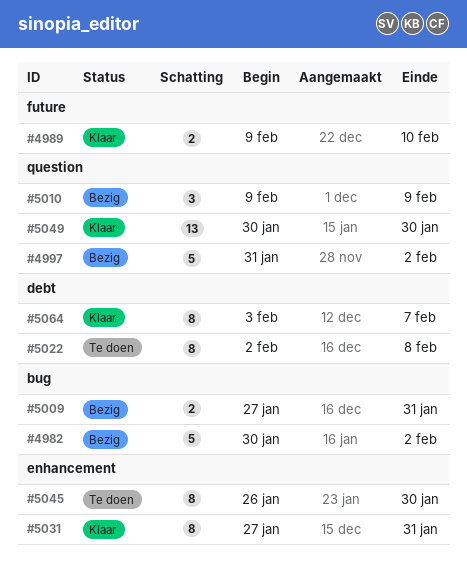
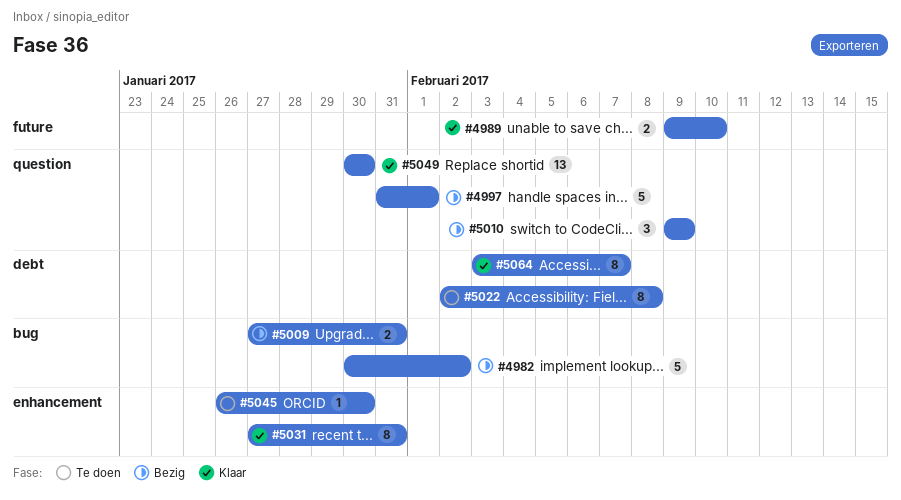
#4997, due: Feb 2 -> Feb 1
#5045, estimate: 8 -> 1

